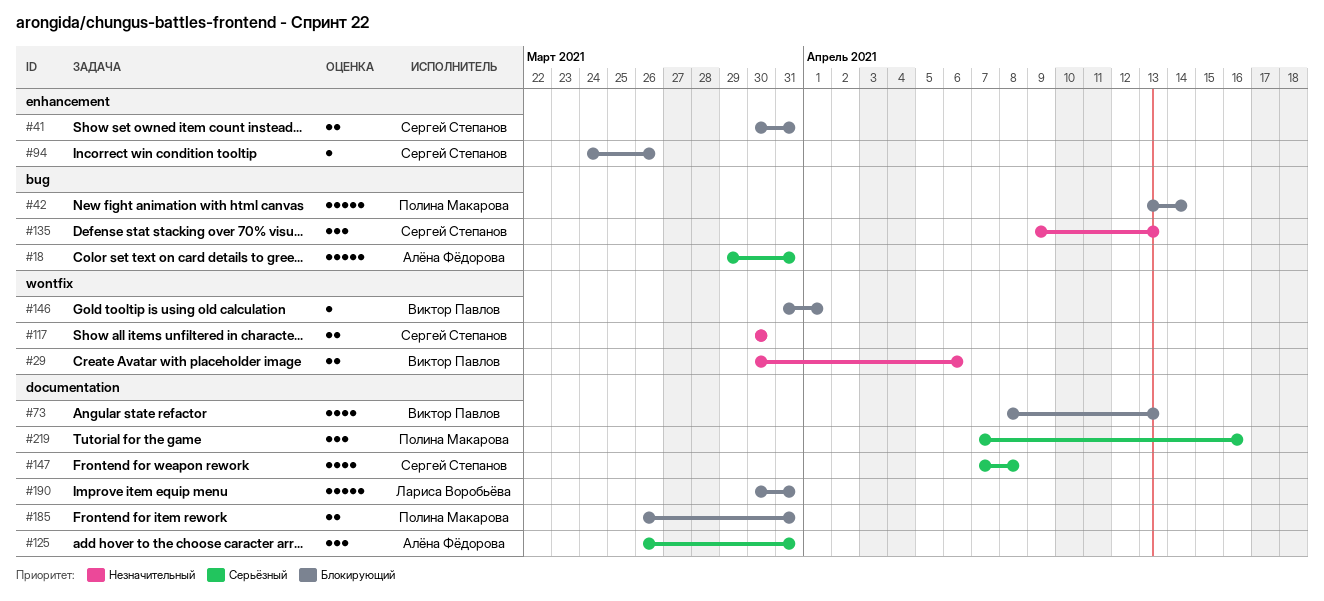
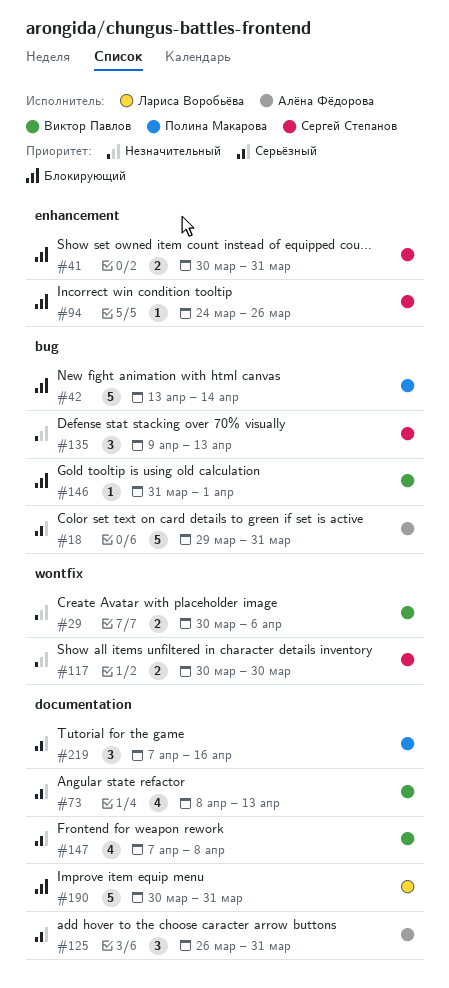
#73, priority: Блокирующий -> Серьёзный
#146, label: wontfix -> bug
#147, owner: Сергей Степанов -> Виктор Павлов
#185: present -> none

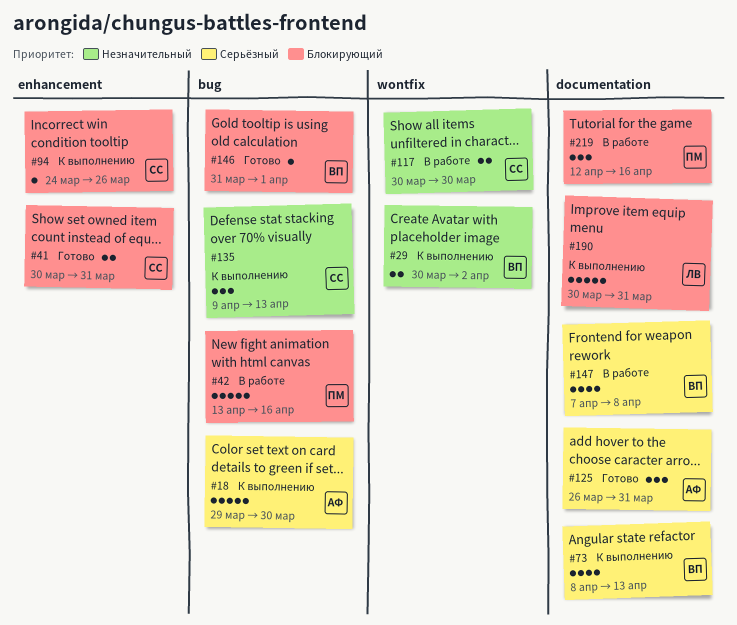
#18, due: Mar 31 -> Mar 30
#29, due: Apr 6 -> Apr 2
#42, due: Apr 14 -> Apr 16
#219, priority: Серьёзный -> Блокирующий
#219, start: Apr 7 -> Apr 12

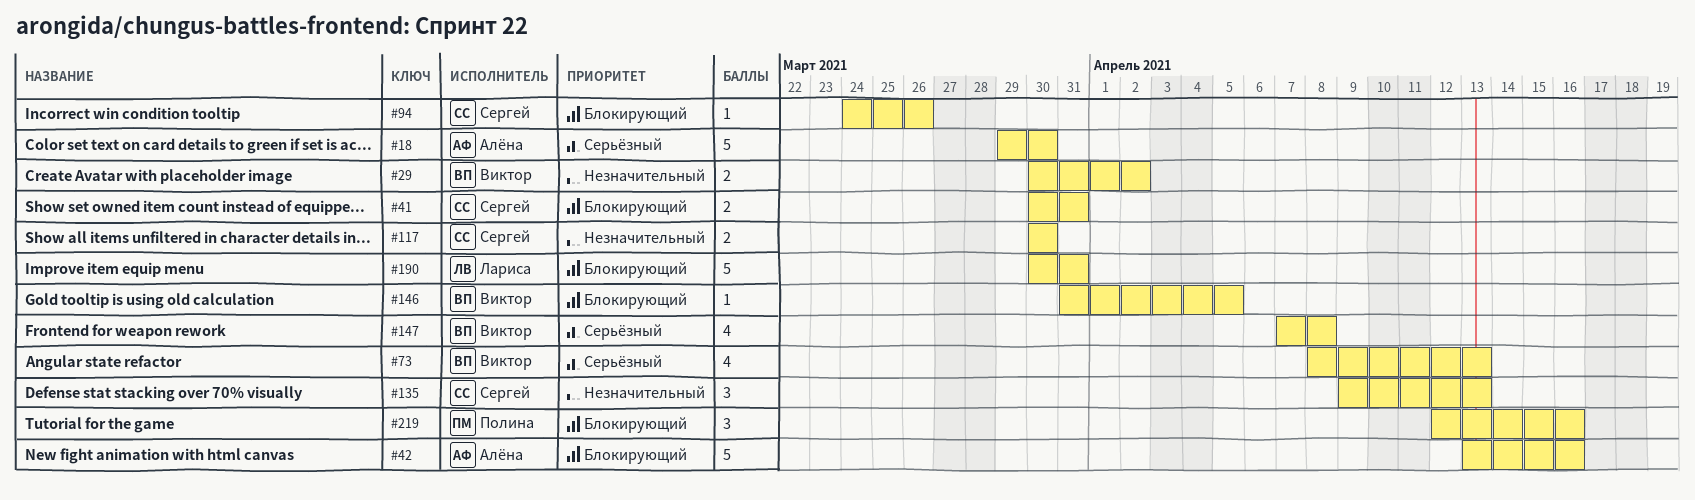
#42, owner: Полина -> Алёна
#125: present -> none
#146, due: Apr 1 -> Apr 5

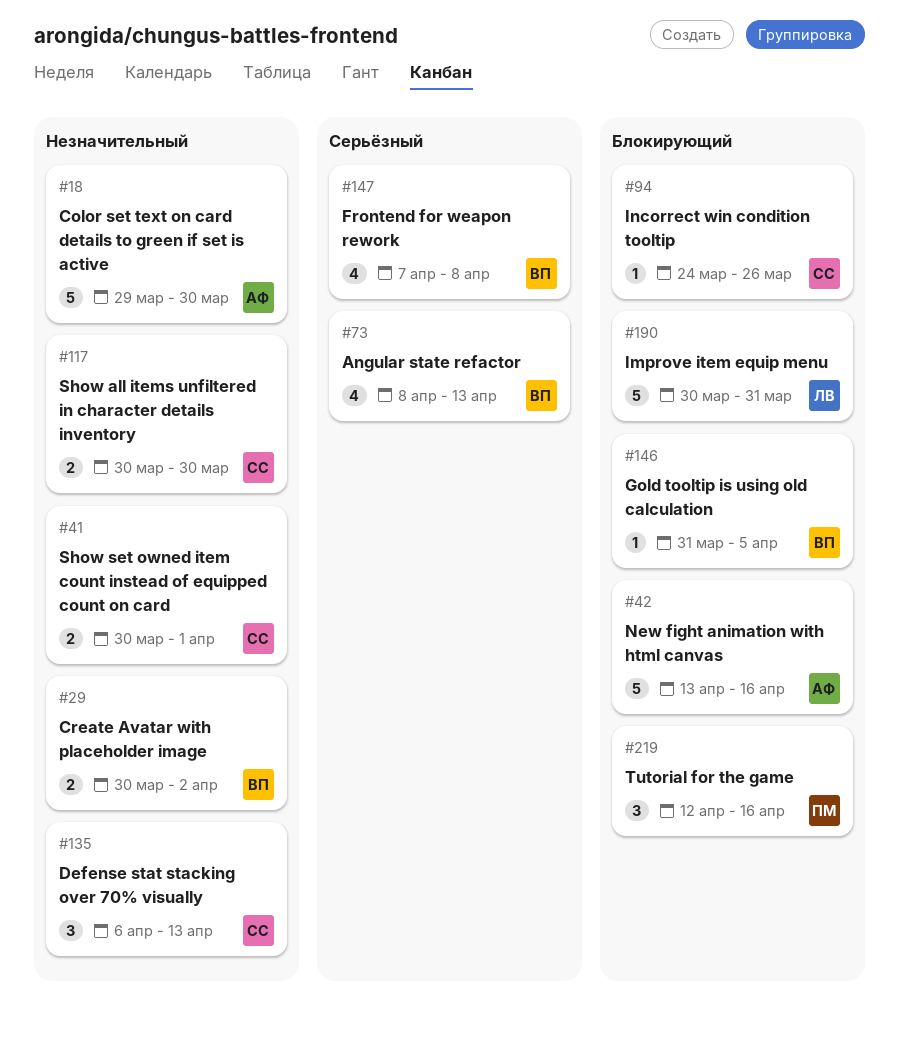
#18, priority: Серьёзный -> Незначительный
#41, priority: Блокирующий -> Незначительный
#41, due: Mar 31 -> Apr 1
#135, start: Apr 9 -> Apr 6

